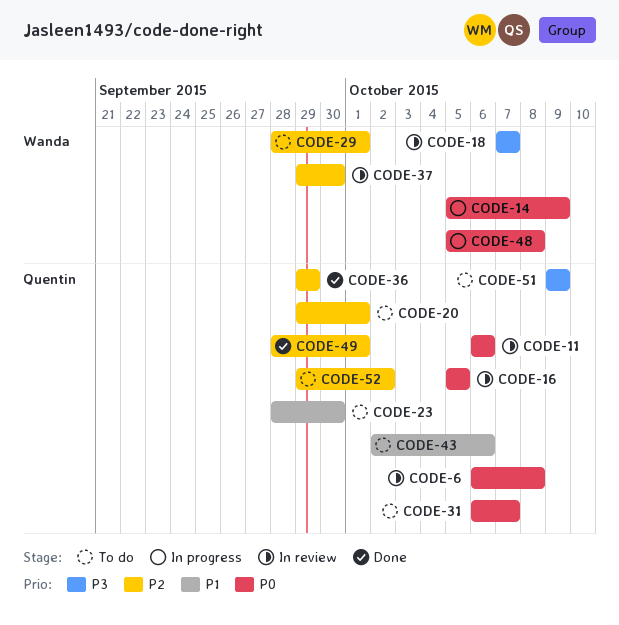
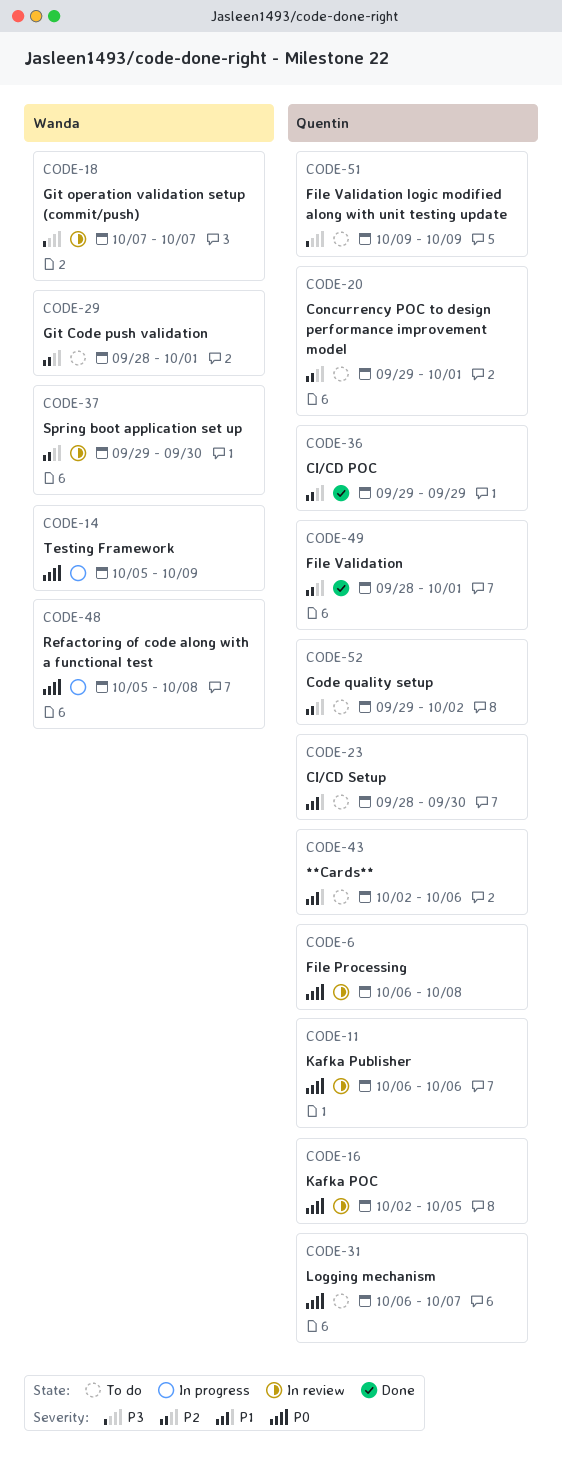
CODE-16, start: Oct 5 -> Oct 2

